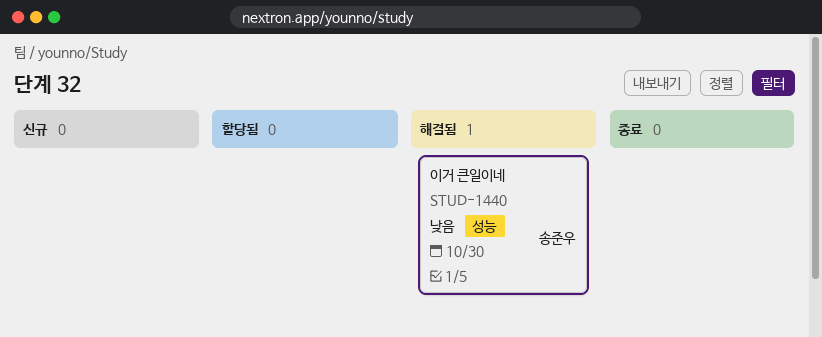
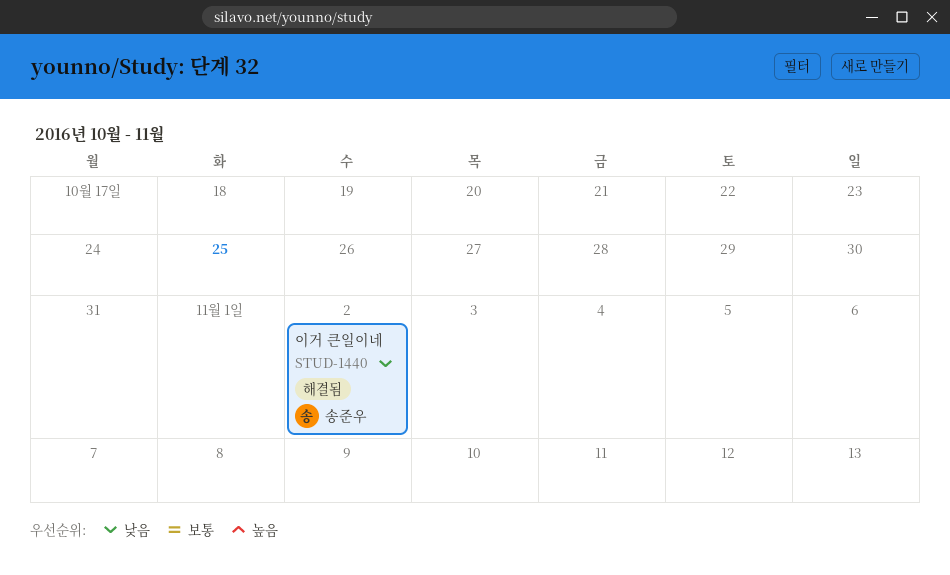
STUD-1440, due: Oct 30 -> Nov 2

